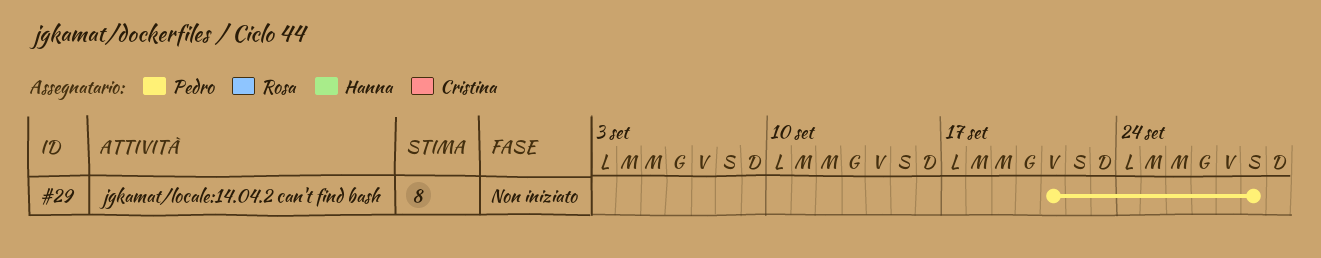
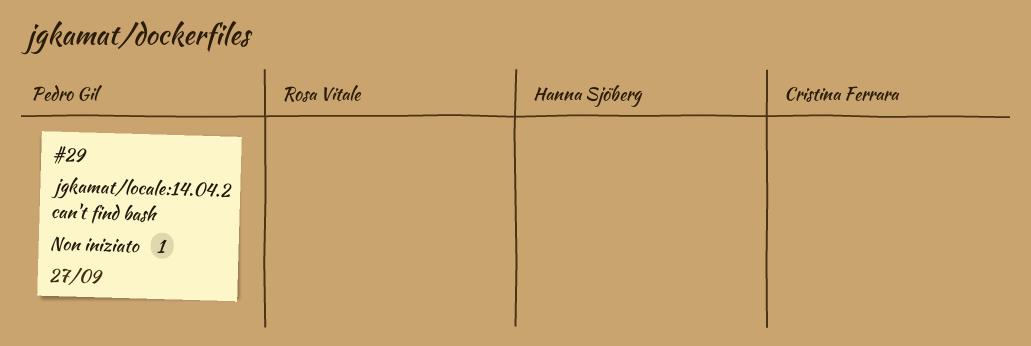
#29, estimate: 8 -> 1
#29, due: Sep 29 -> Sep 27

